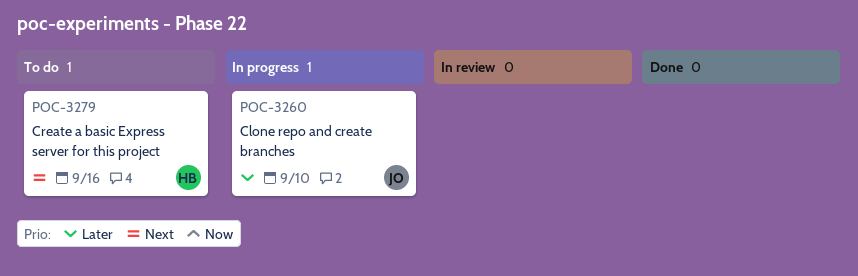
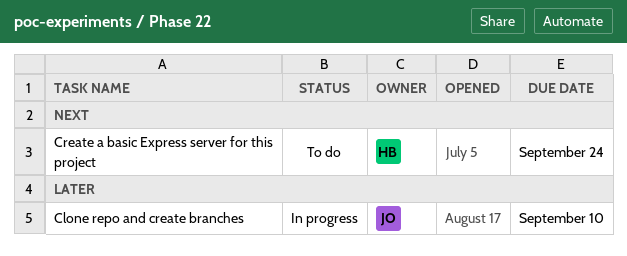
Create a basic Express server for this project, due: Sep 16 -> Sep 24

